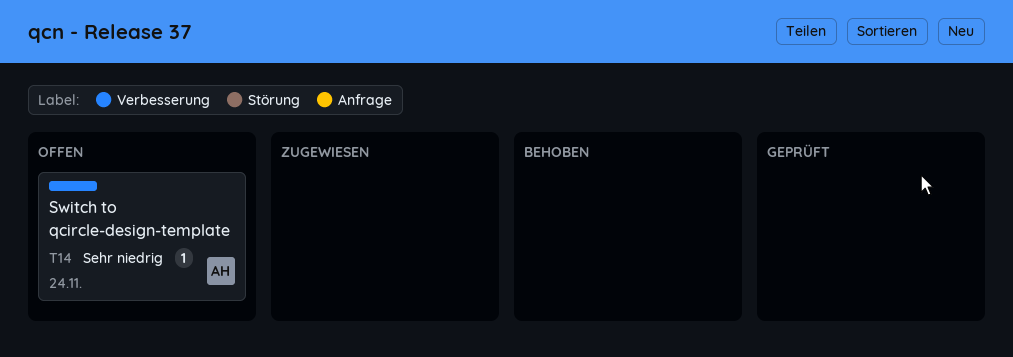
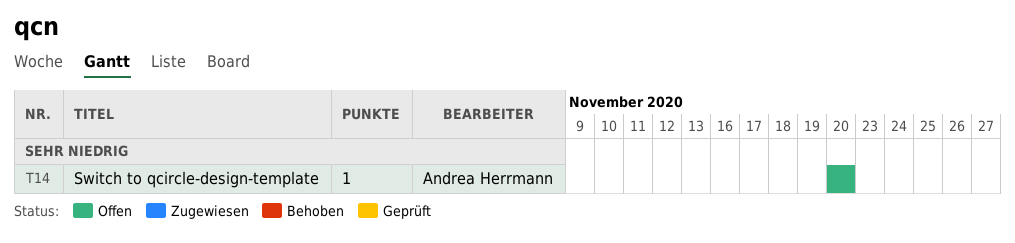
T14, due: Nov 24 -> Nov 20

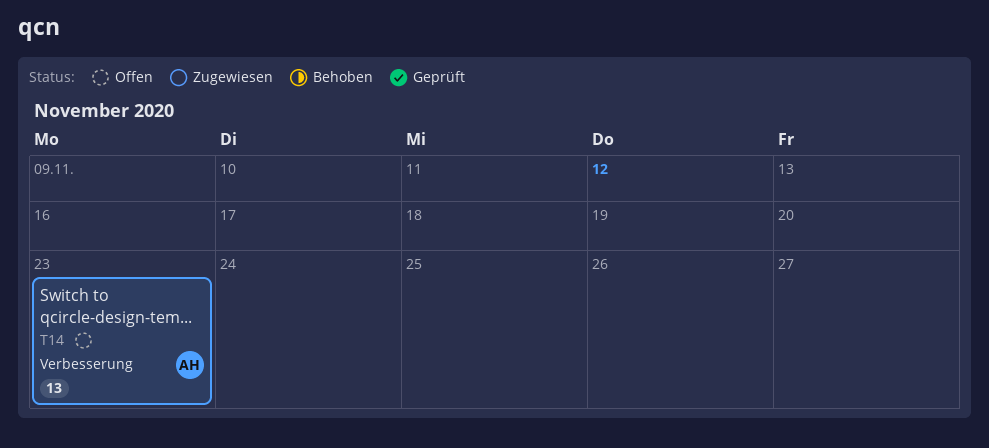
T14, estimate: 1 -> 13
T14, due: Nov 20 -> Nov 23

